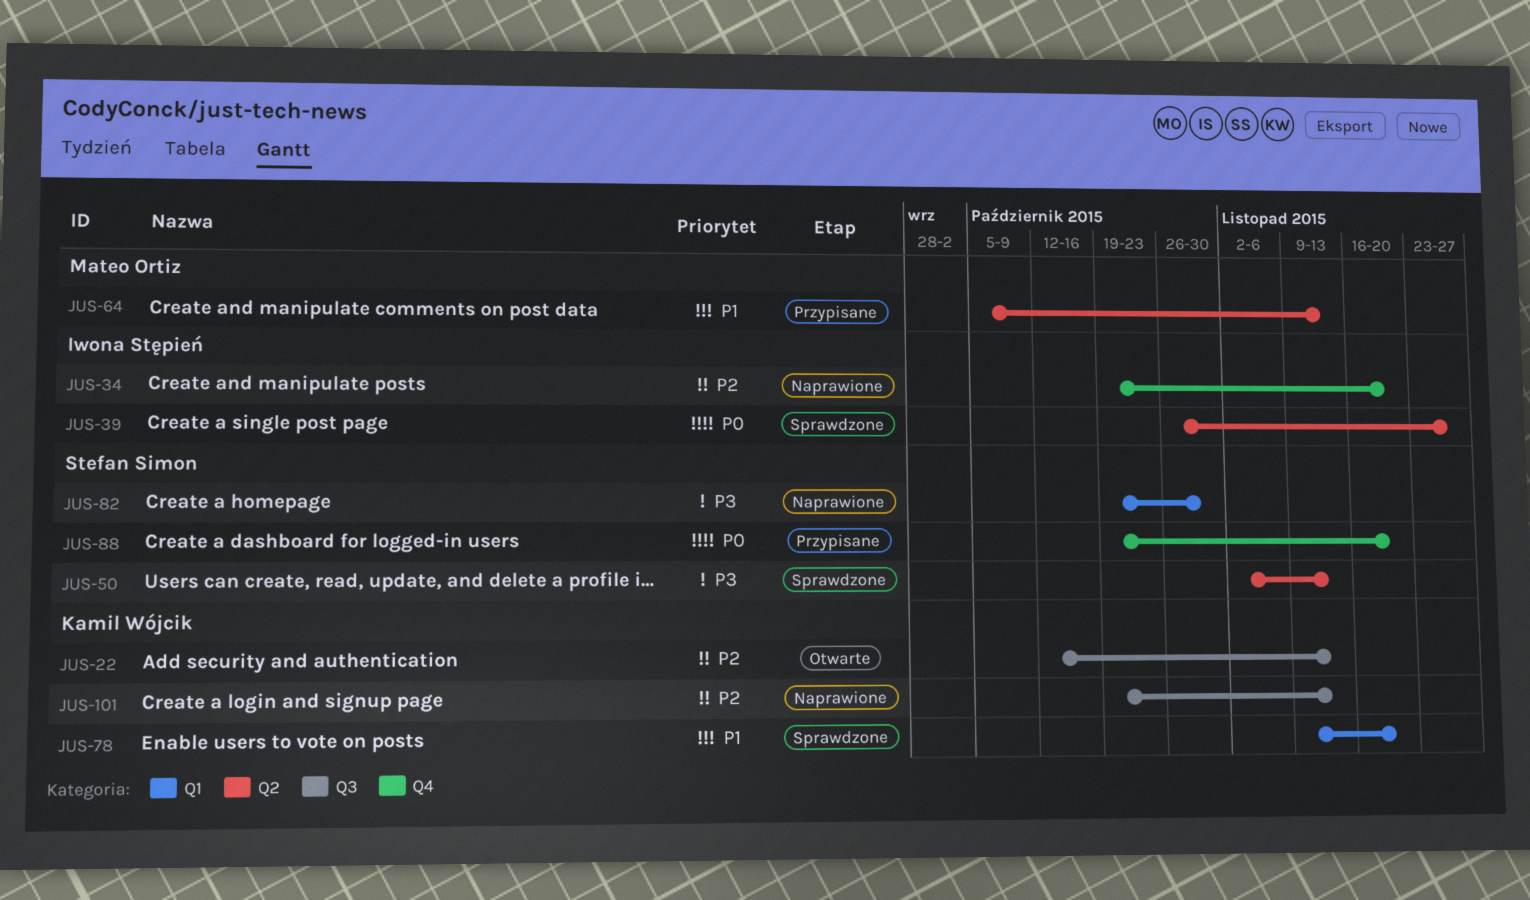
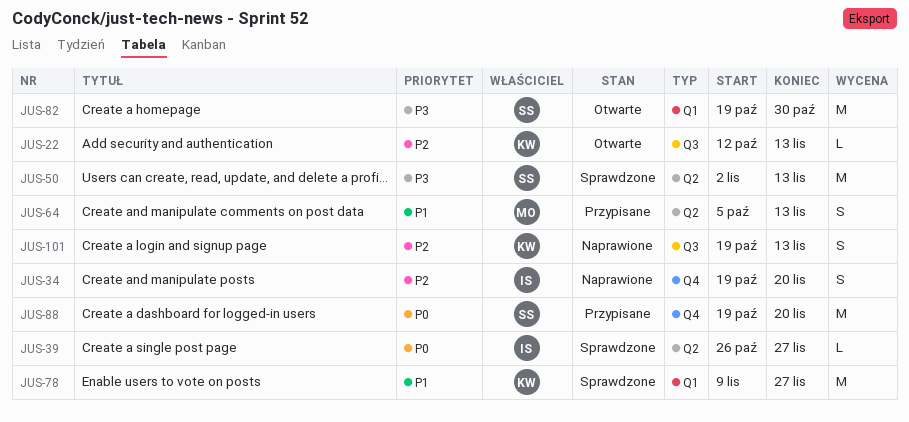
JUS-78, due: Nov 20 -> Nov 27
JUS-82, status: Naprawione -> Otwarte

